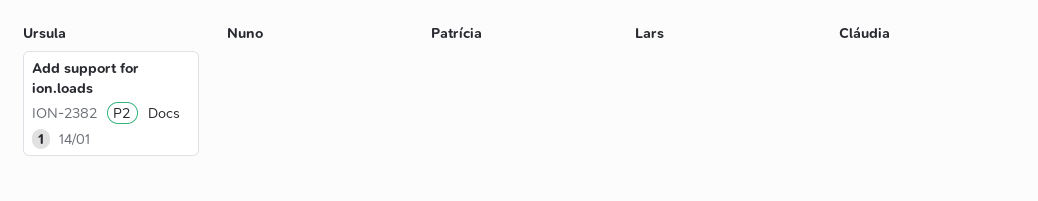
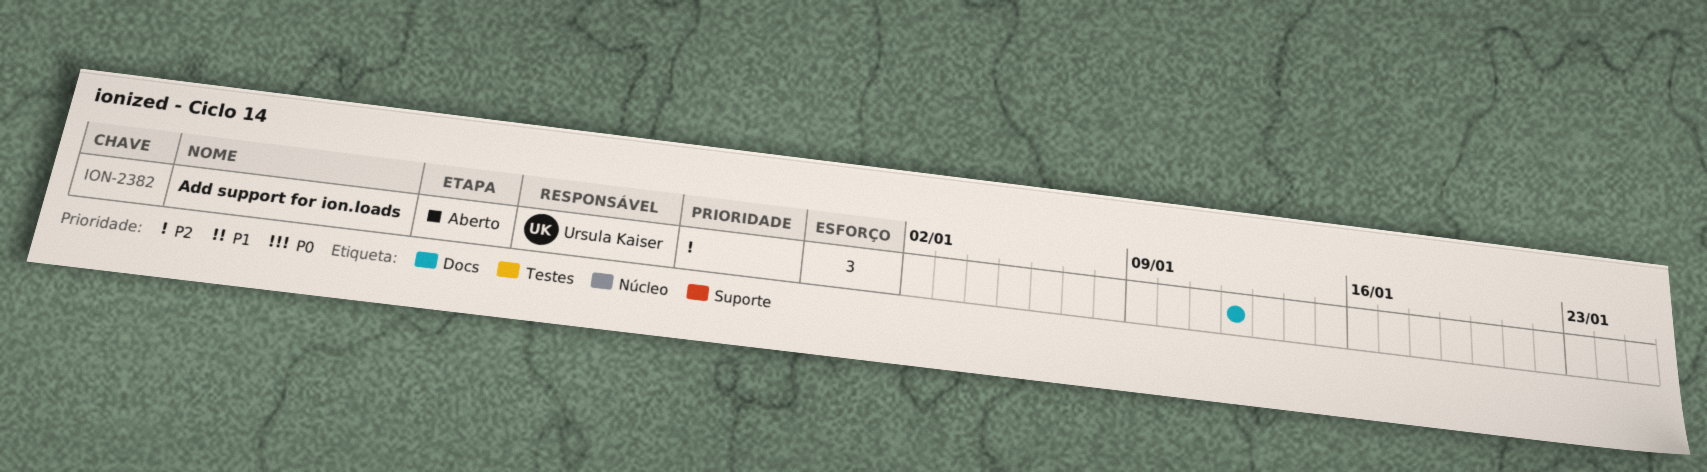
ION-2382, estimate: 1 -> 3
ION-2382, due: Jan 14 -> Jan 12

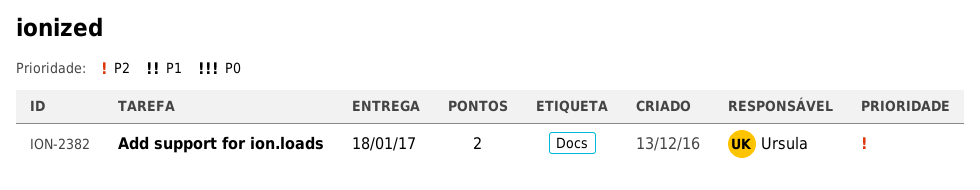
ION-2382, estimate: 3 -> 2
ION-2382, due: Jan 12 -> Jan 18

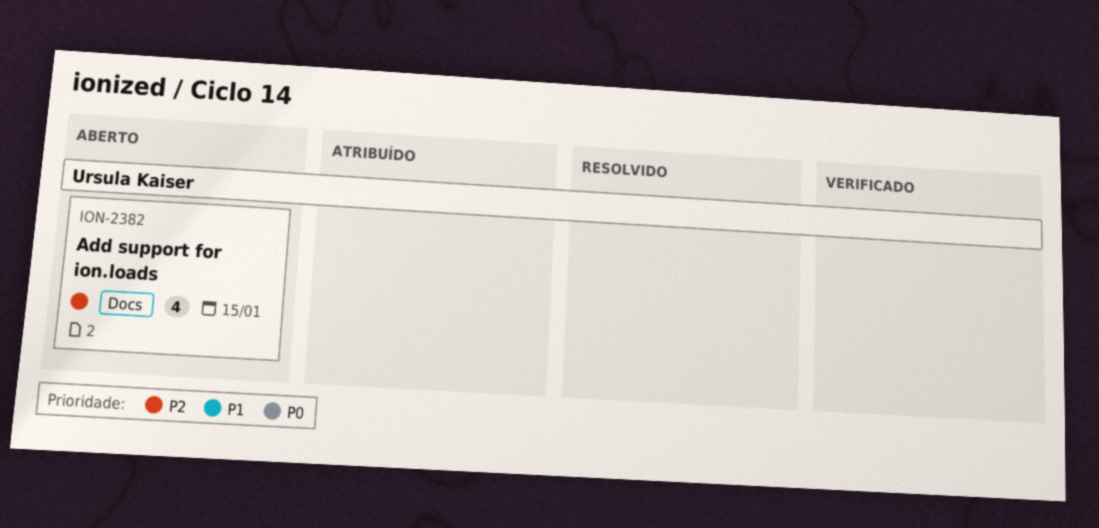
ION-2382, estimate: 2 -> 4
ION-2382, due: Jan 18 -> Jan 15

